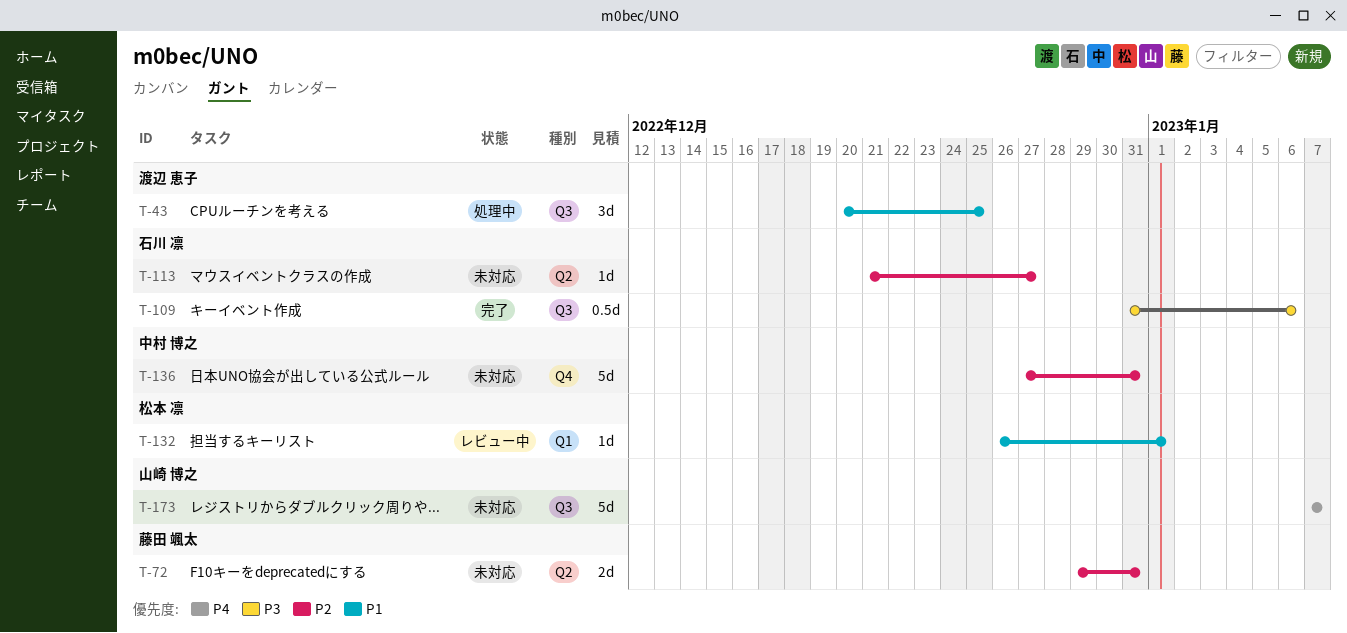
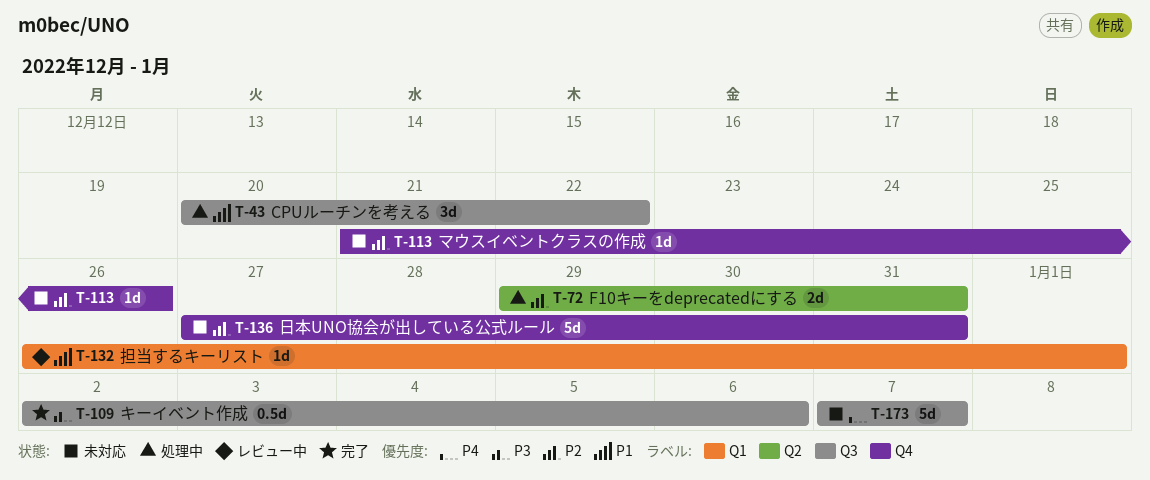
T-43, due: Dec 25 -> Dec 22
T-72, status: 未対応 -> 処理中
T-109, start: Dec 31 -> Jan 2
T-113, label: Q2 -> Q4
T-113, due: Dec 27 -> Dec 26

